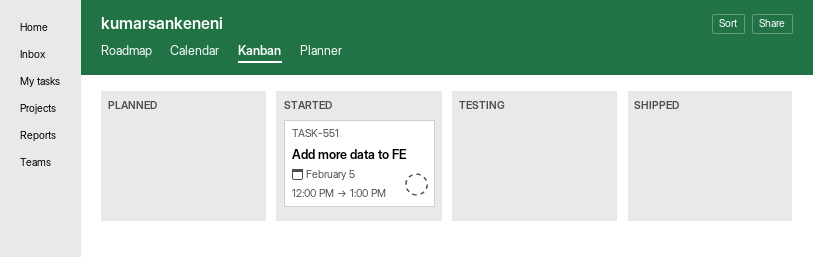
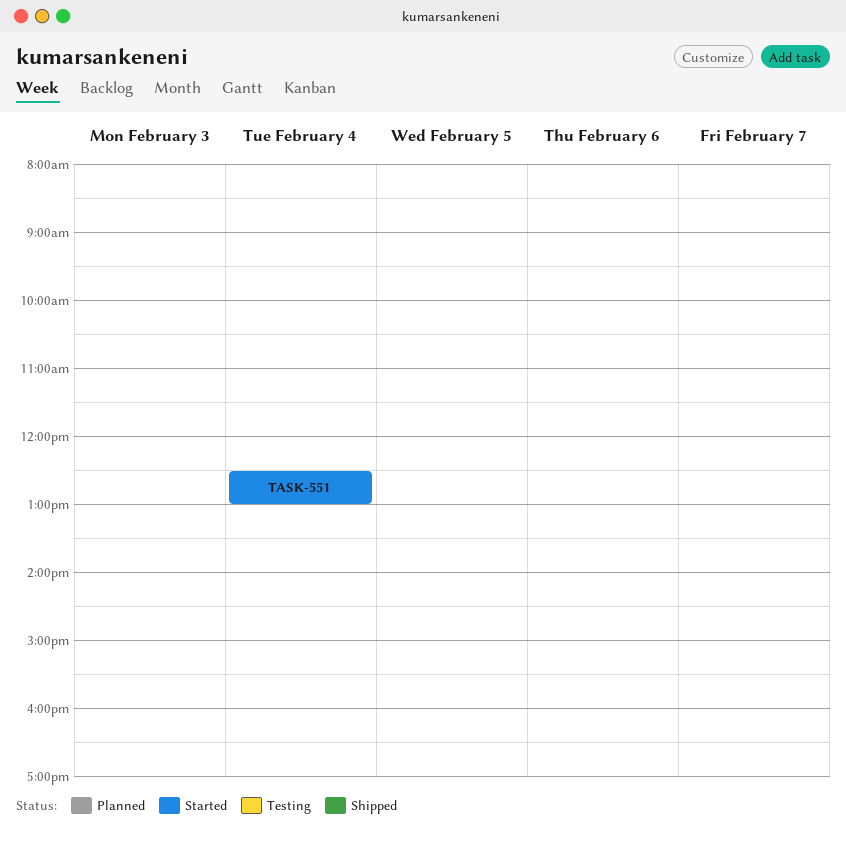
TASK-551, day: Feb 5 -> Feb 4
TASK-551, begins: 12:00 -> 12:30

